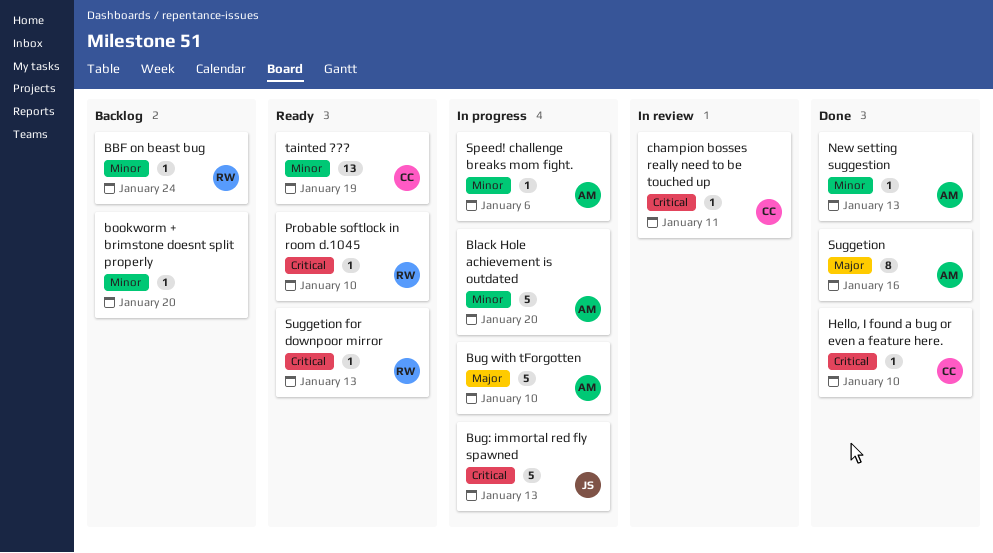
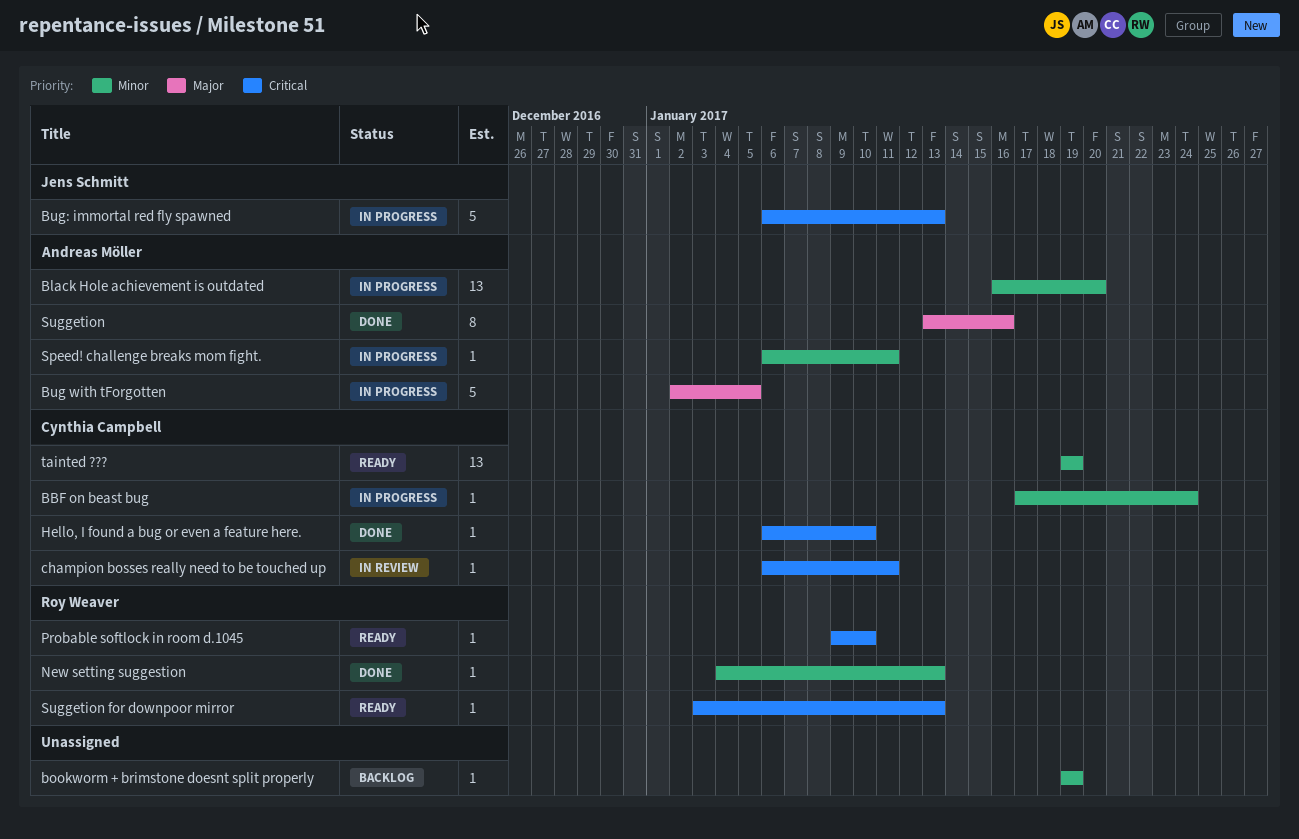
BBF on beast bug, status: Backlog -> In progress
BBF on beast bug, owner: Roy Weaver -> Cynthia Campbell
Black Hole achievement is outdated, estimate: 5 -> 13
bookworm + brimstone doesnt split properly, due: Jan 20 -> Jan 19
Bug with tForgotten, due: Jan 10 -> Jan 5
New setting suggestion, owner: Andreas Möller -> Roy Weaver
Speed! challenge breaks mom fight., due: Jan 6 -> Jan 11

